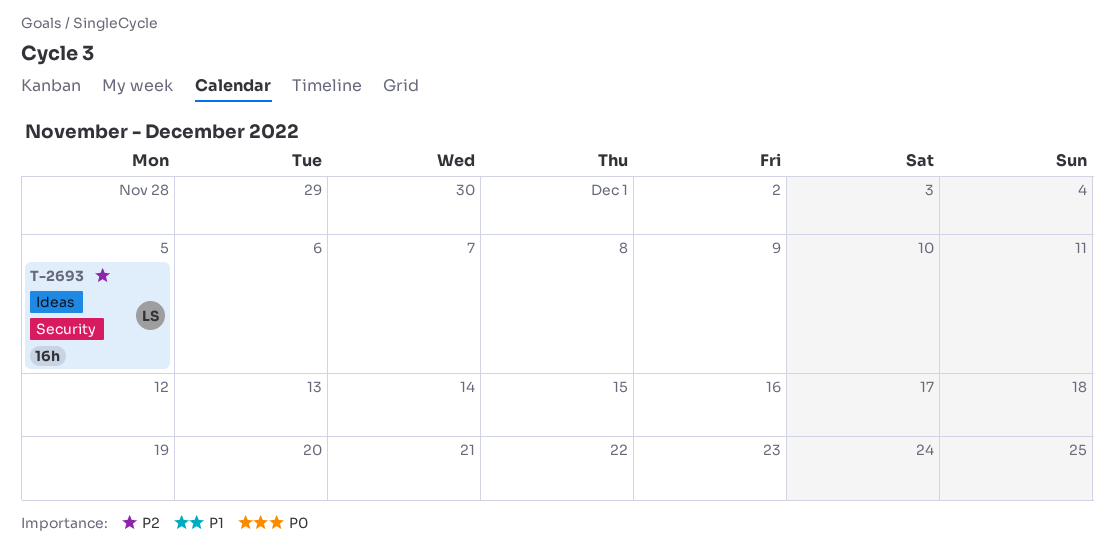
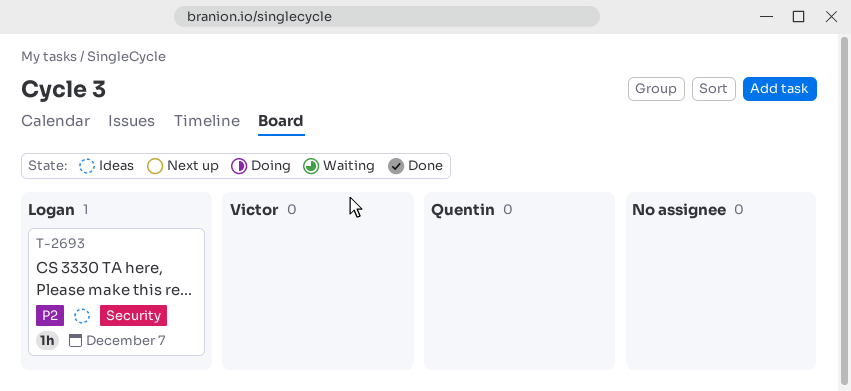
T-2693, estimate: 16h -> 1h
T-2693, due: Dec 5 -> Dec 7

